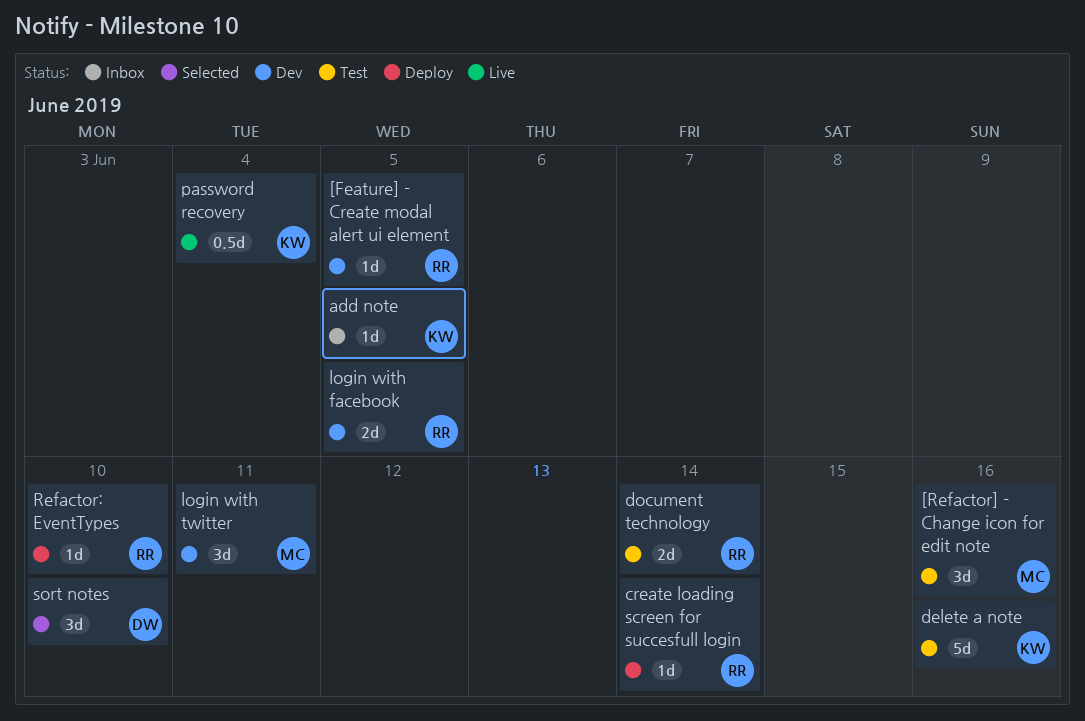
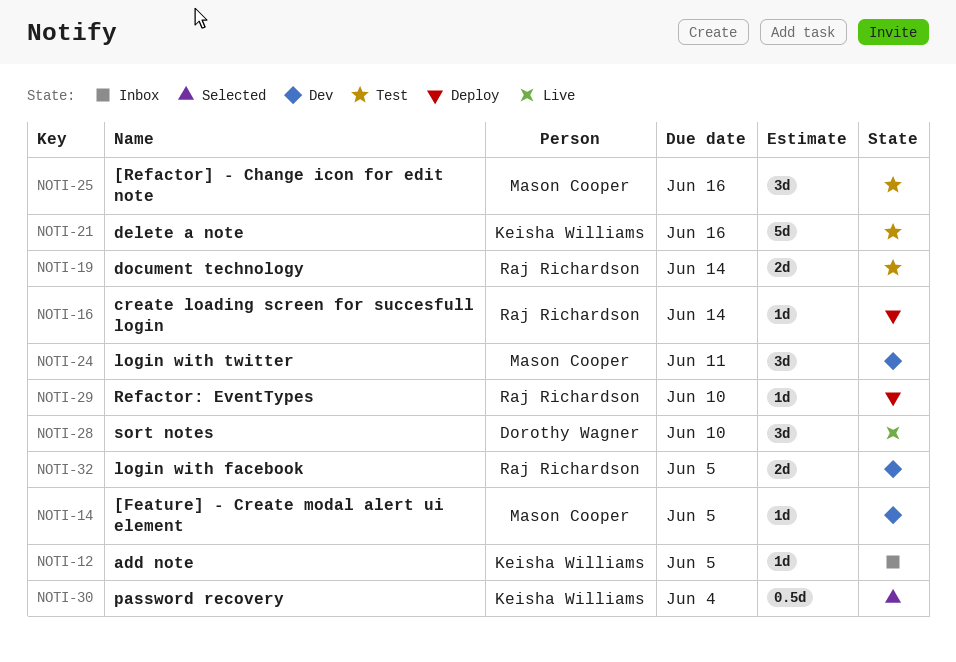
[Feature] - Create modal alert ui element, owner: Raj Richardson -> Mason Cooper
password recovery, status: Live -> Selected
sort notes, status: Selected -> Live

